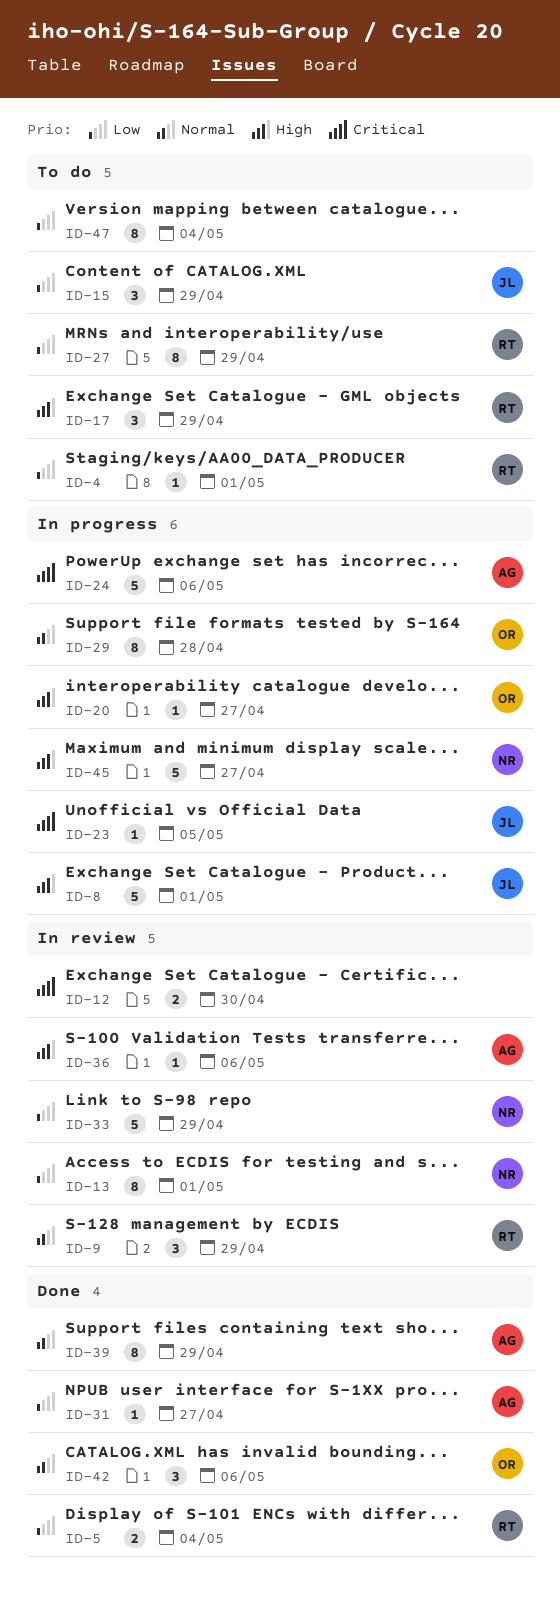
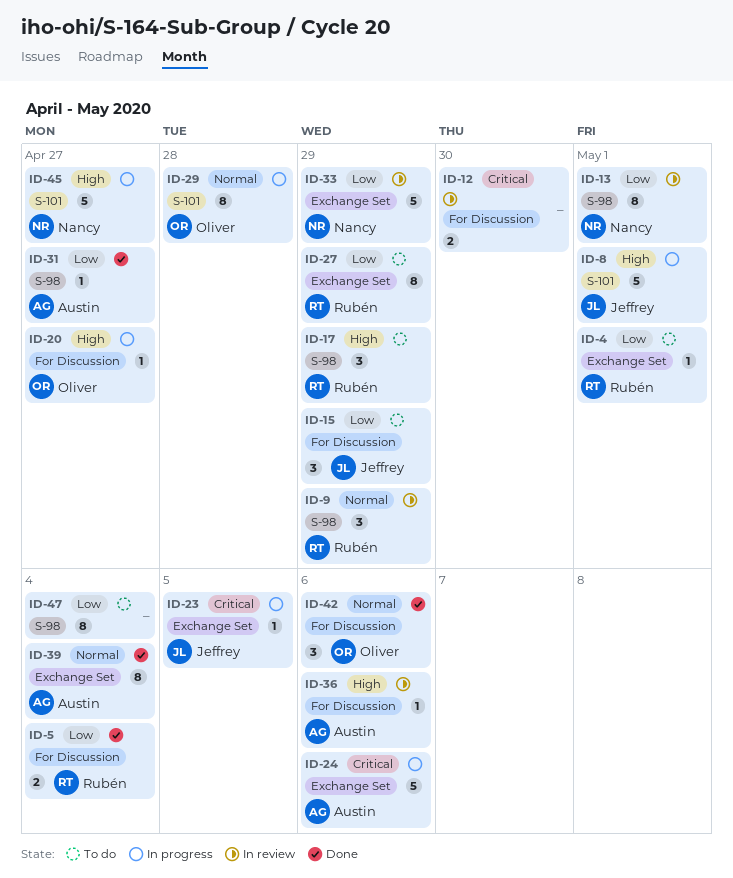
ID-39, due: Apr 29 -> May 4

